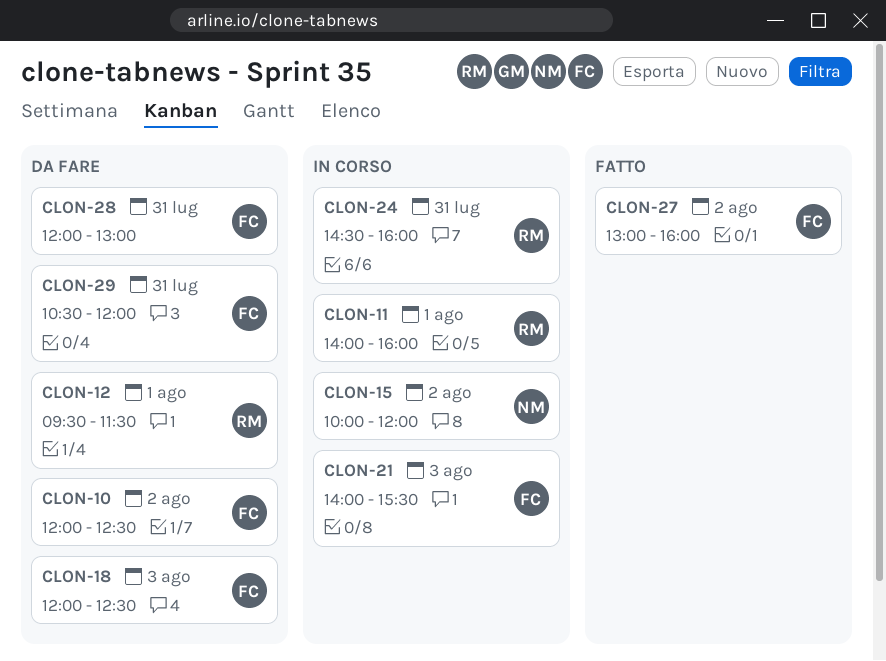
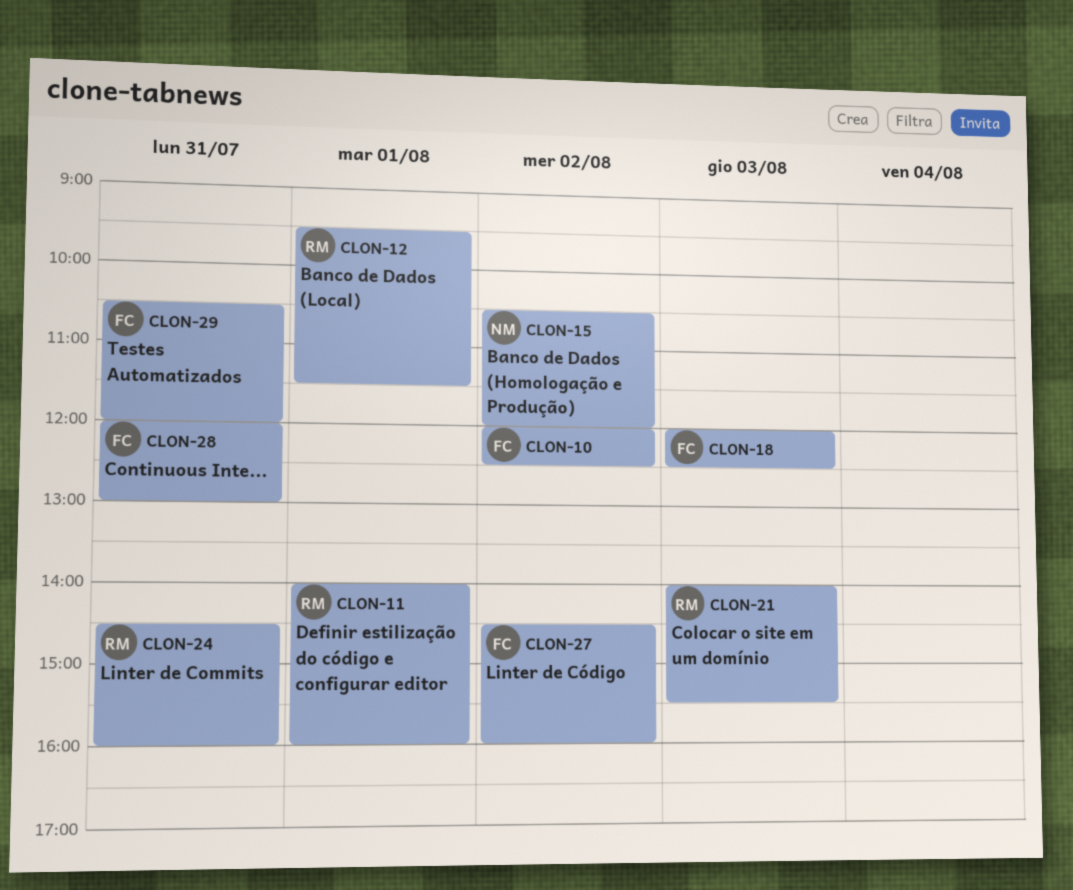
CLON-15, begins: 10:00 -> 10:30
CLON-21, owner: FC -> RM
CLON-27, begins: 13:00 -> 14:30

